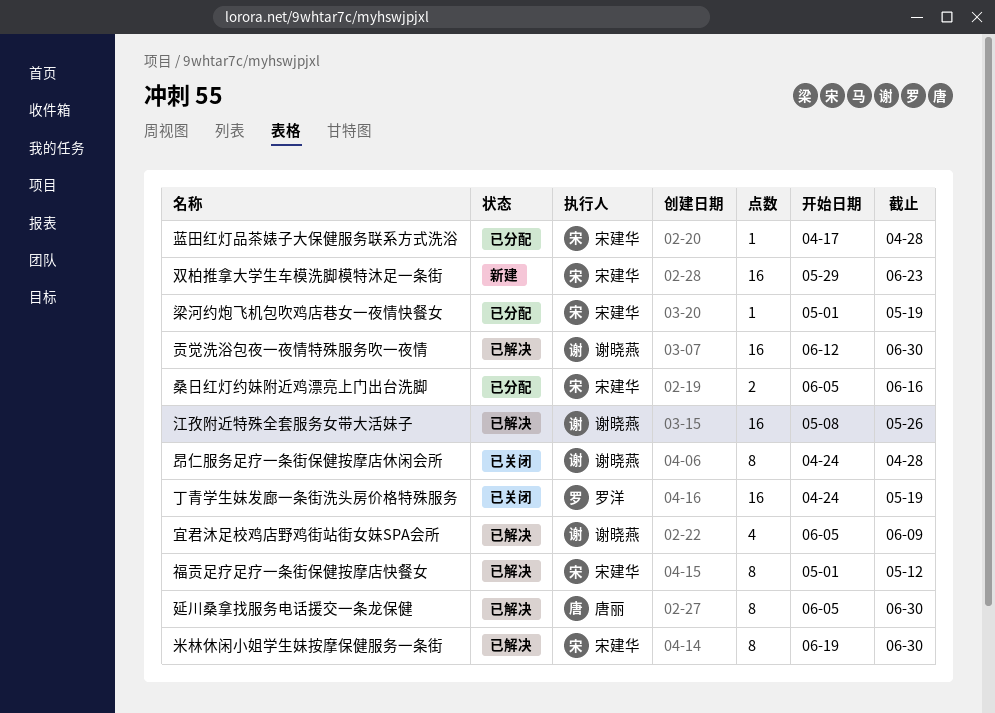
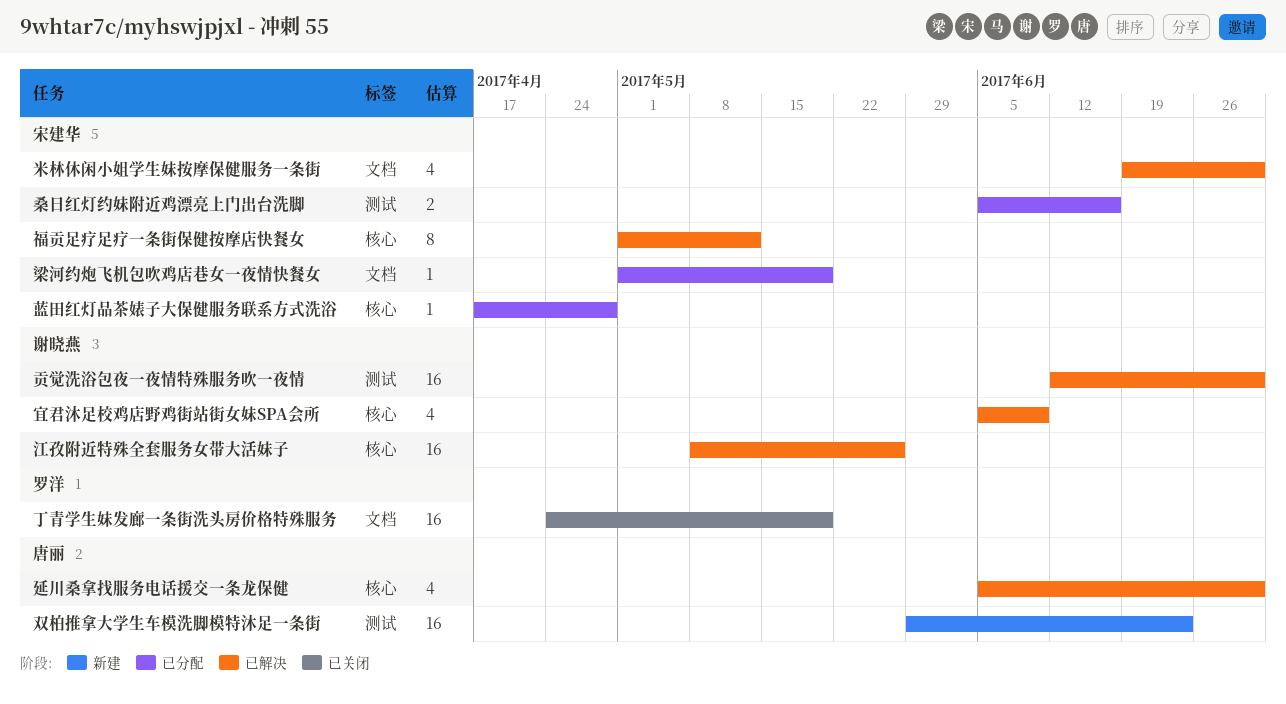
双柏推拿大学生车模洗脚模特沐足一条街, owner: 宋建华 -> 唐丽
延川桑拿找服务电话援交一条龙保健, estimate: 8 -> 4
昂仁服务足疗一条街保健按摩店休闲会所: present -> none
米林休闲小姐学生妹按摩保健服务一条街, estimate: 8 -> 4

